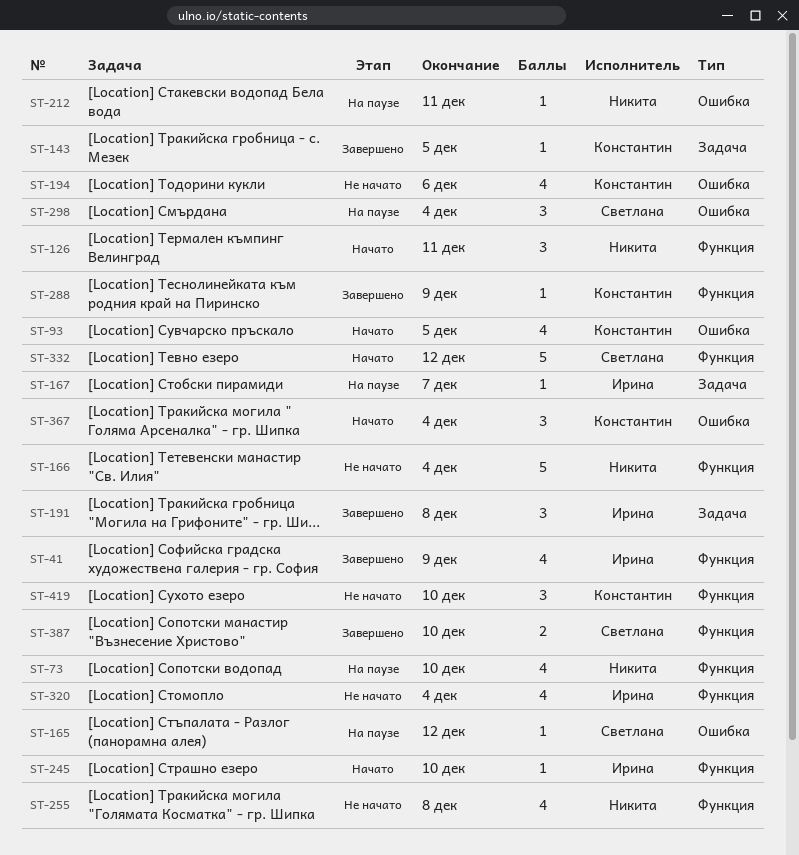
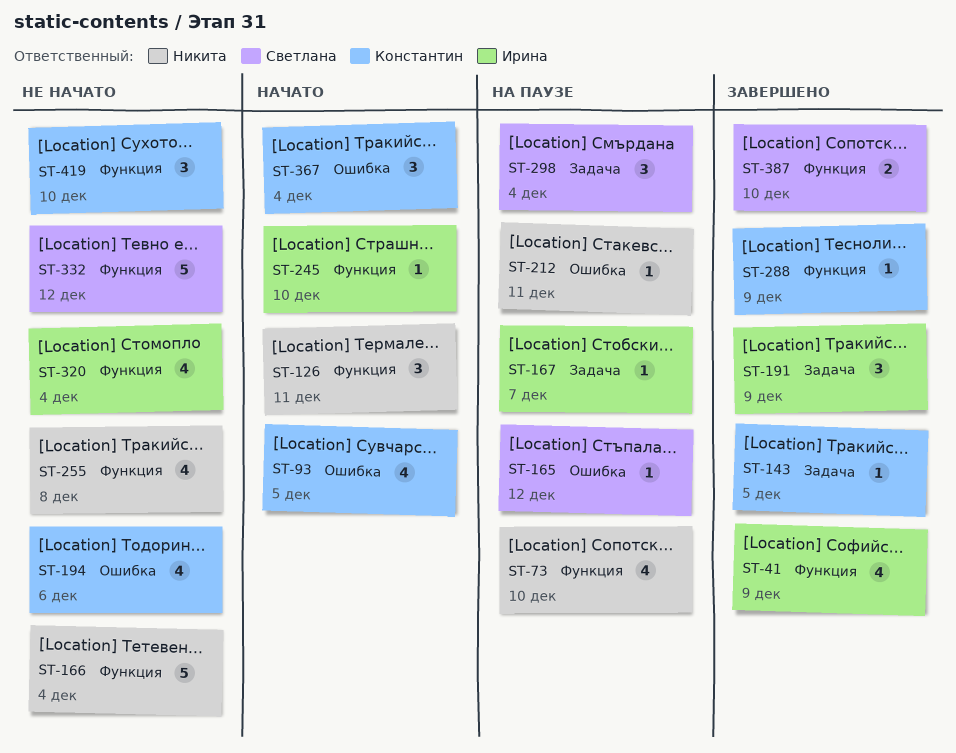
ST-191, due: Dec 8 -> Dec 9
ST-298, label: Ошибка -> Задача
ST-332, status: Начато -> Не начато

